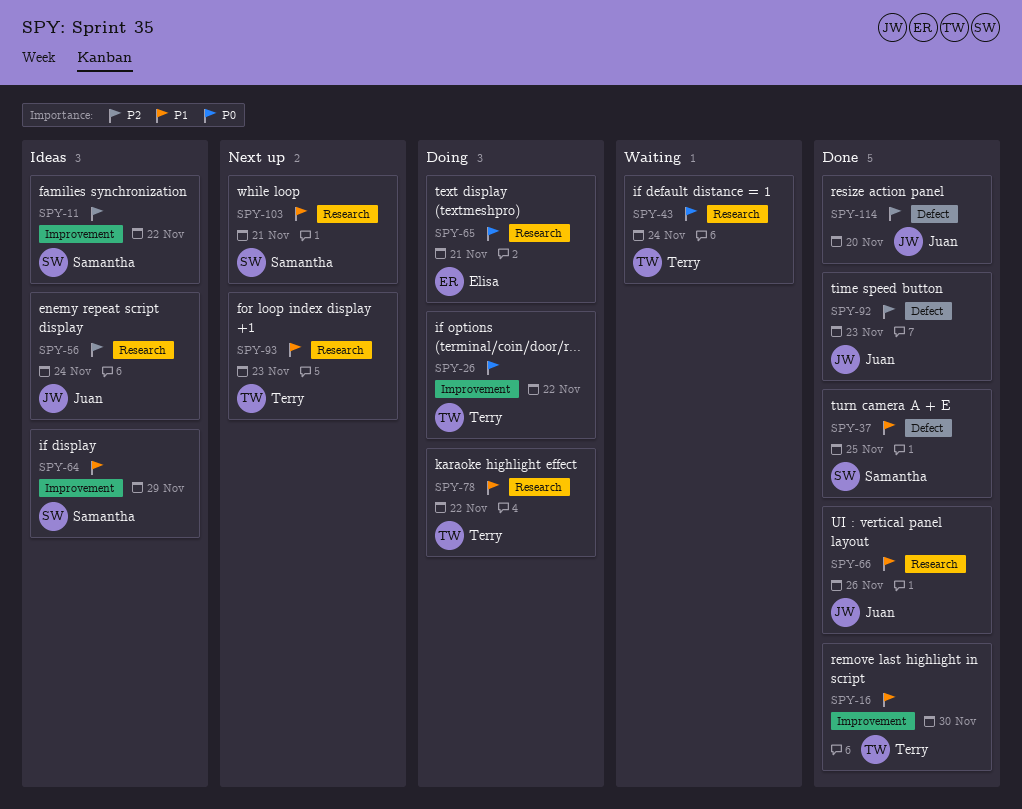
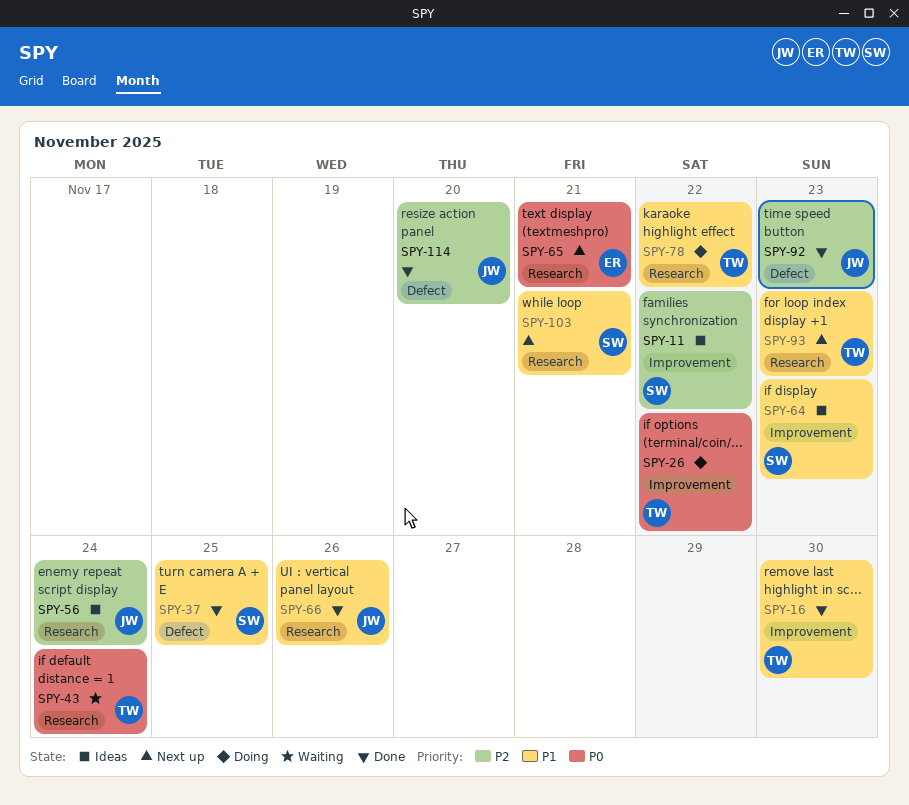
SPY-64, due: Nov 29 -> Nov 23
SPY-65, status: Doing -> Next up

